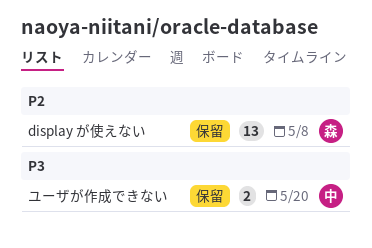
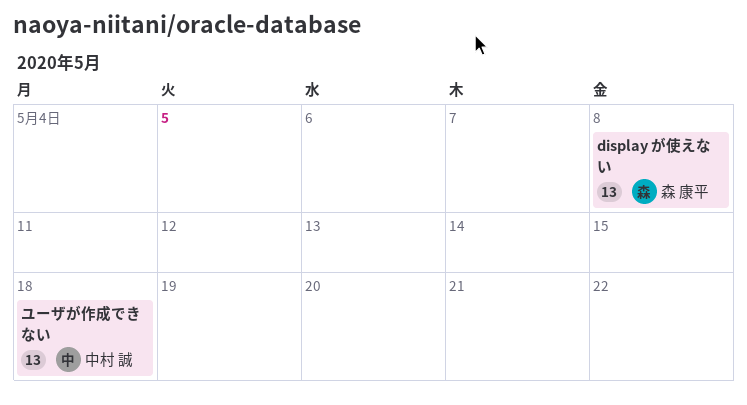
ユーザが作成できない, estimate: 2 -> 13
ユーザが作成できない, due: May 20 -> May 18

